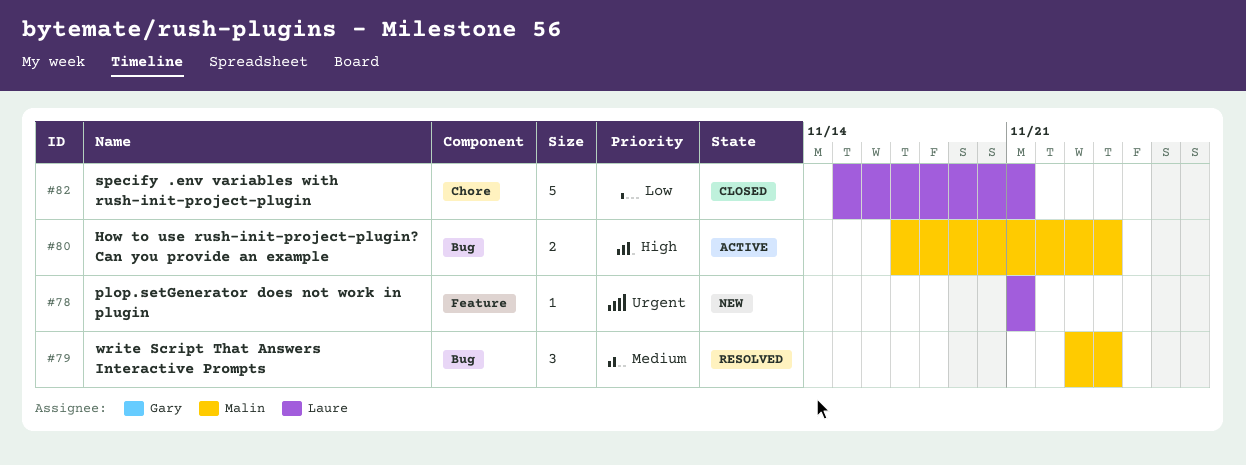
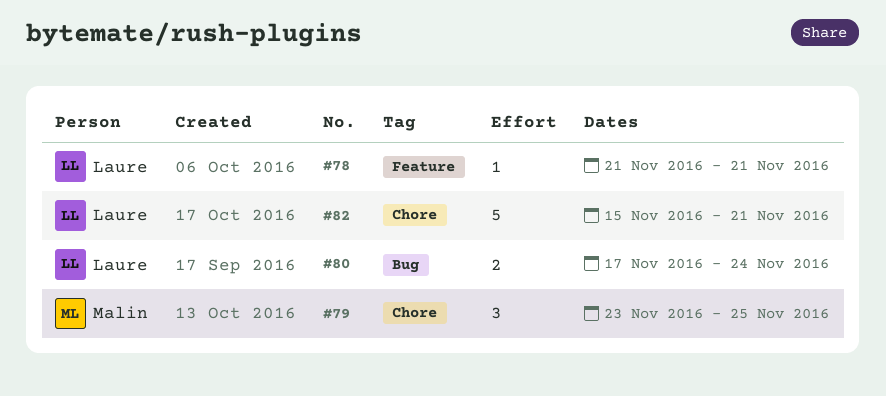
#79, label: Bug -> Chore
#79, due: Nov 24 -> Nov 25
#80, owner: Malin -> Laure

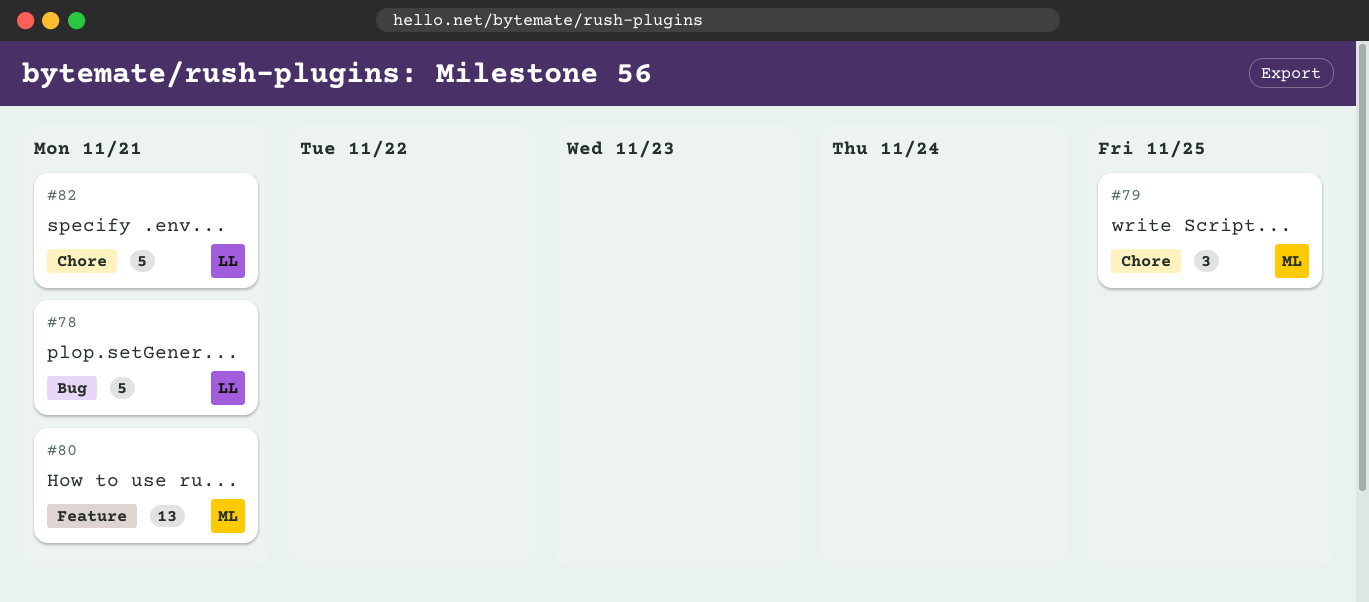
#78, label: Feature -> Bug
#78, estimate: 1 -> 5
#80, owner: Laure -> Malin
#80, label: Bug -> Feature
#80, estimate: 2 -> 13
#80, due: Nov 24 -> Nov 21

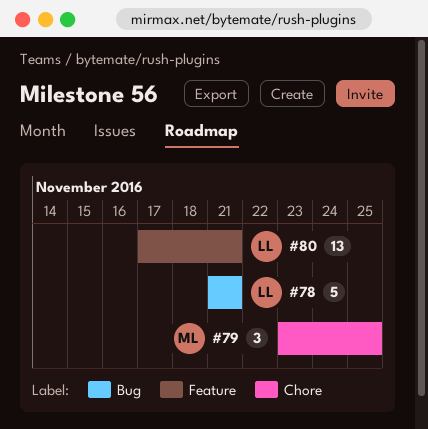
#80, owner: ML -> LL
#82: present -> none

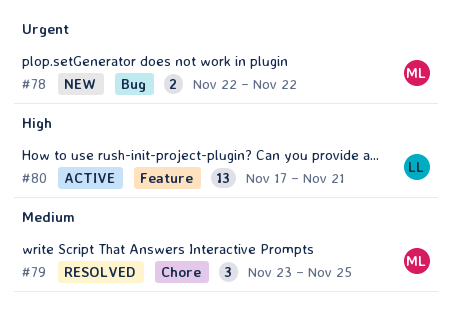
#78, owner: LL -> ML
#78, estimate: 5 -> 2
#78, start: Nov 21 -> Nov 22
#78, due: Nov 21 -> Nov 22

